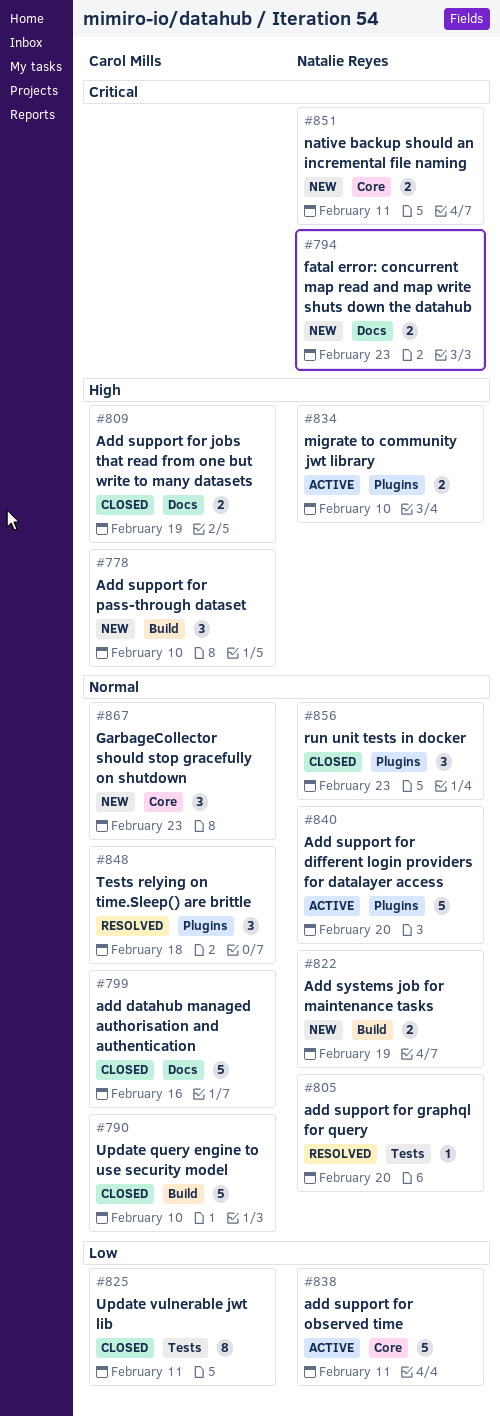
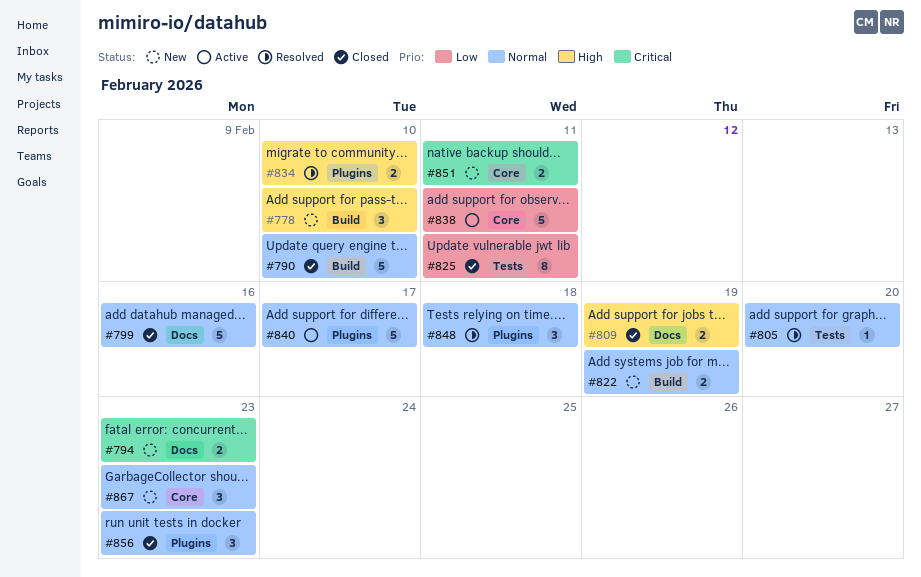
#834, status: Active -> Resolved
#840, due: Feb 20 -> Feb 17

